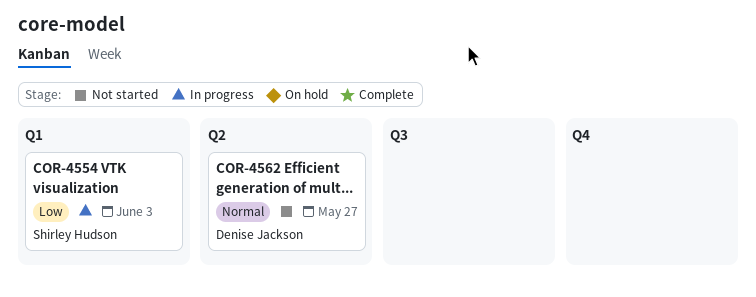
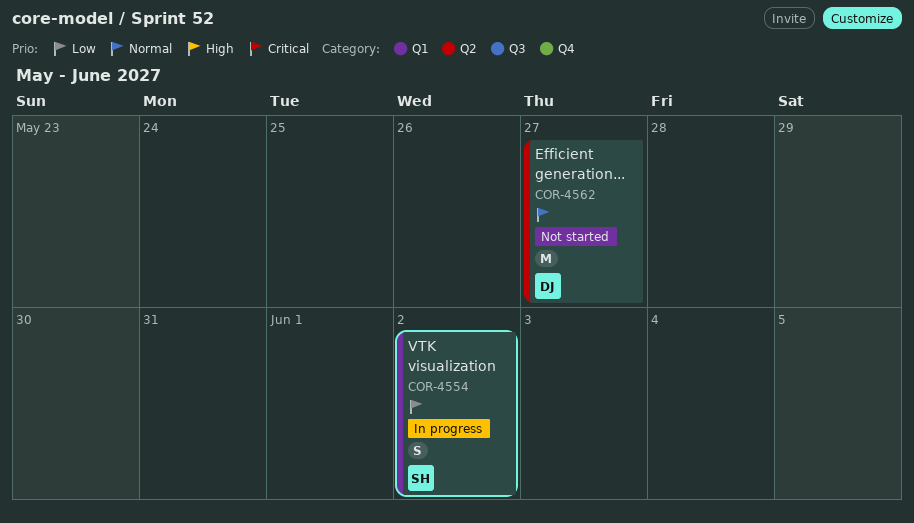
COR-4554, due: Jun 3 -> Jun 2

